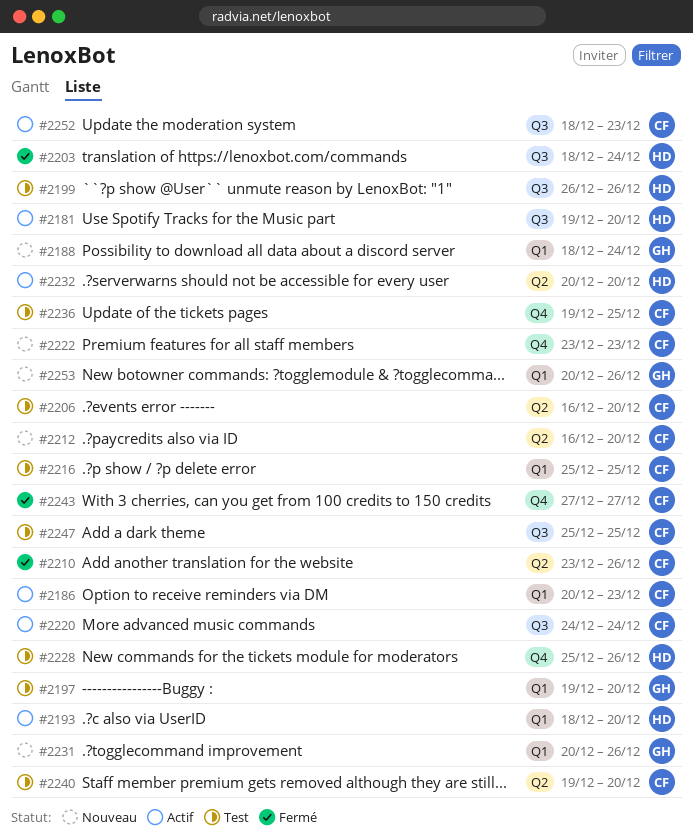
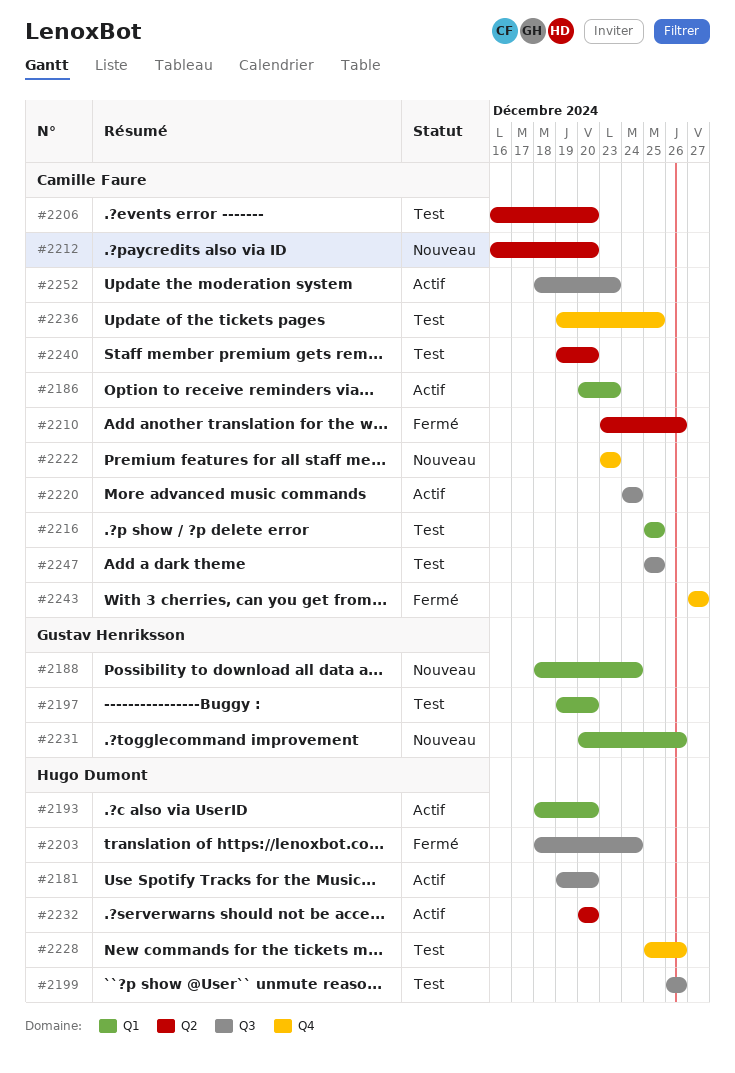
#2253: present -> none

